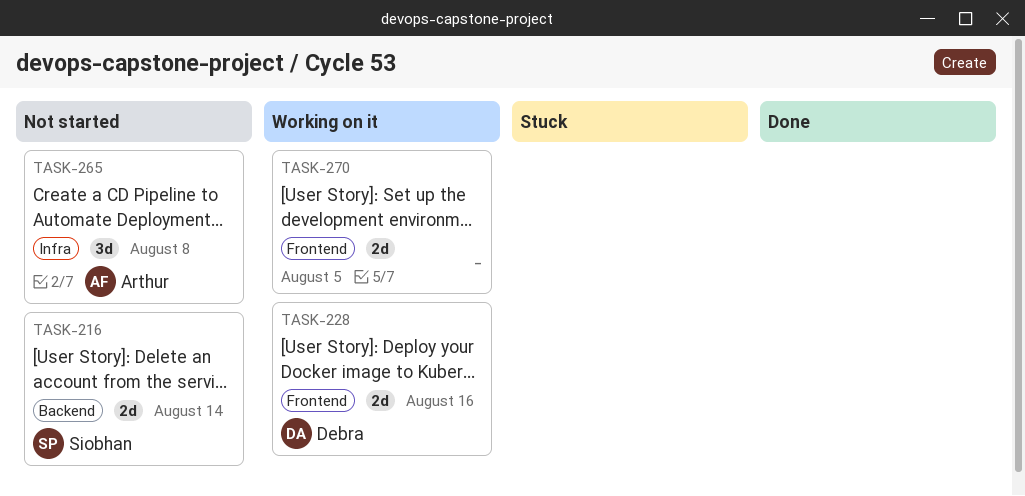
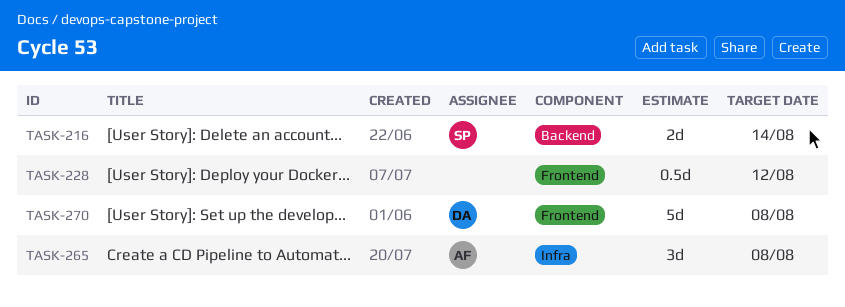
TASK-228, owner: Debra -> none
TASK-228, estimate: 2d -> 0.5d
TASK-228, due: Aug 16 -> Aug 12
TASK-270, owner: none -> Debra
TASK-270, estimate: 2d -> 5d
TASK-270, due: Aug 5 -> Aug 8

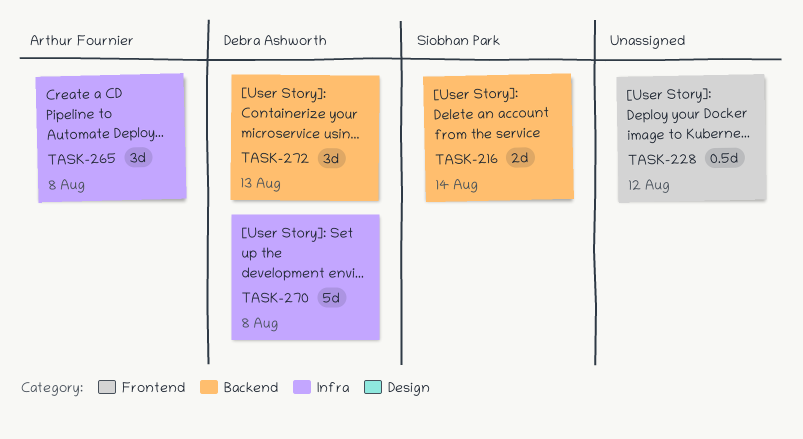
TASK-270, label: Frontend -> Infra
TASK-272: none -> present

